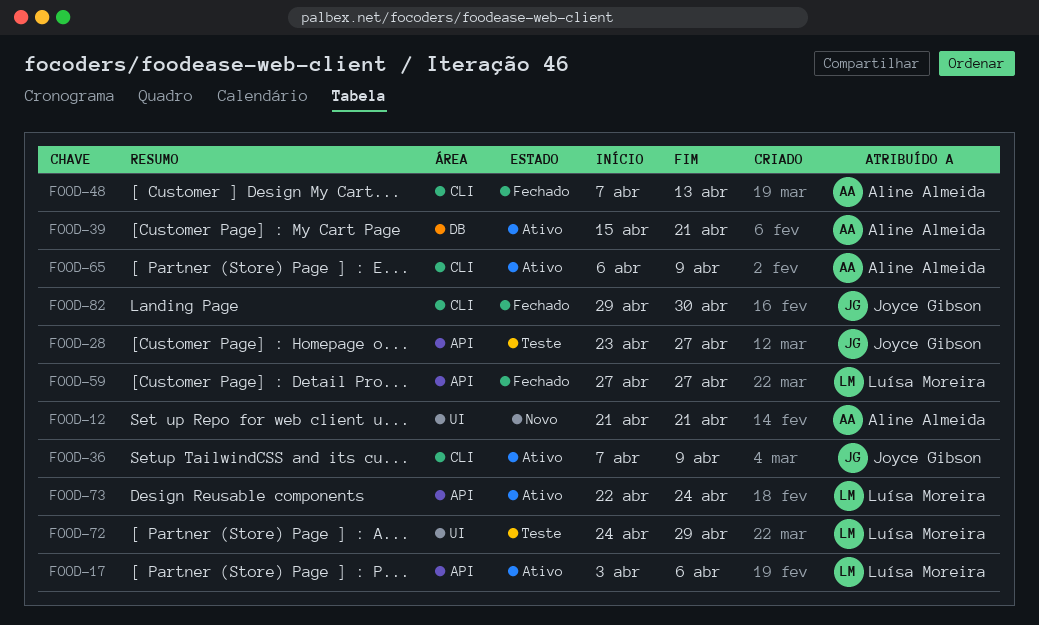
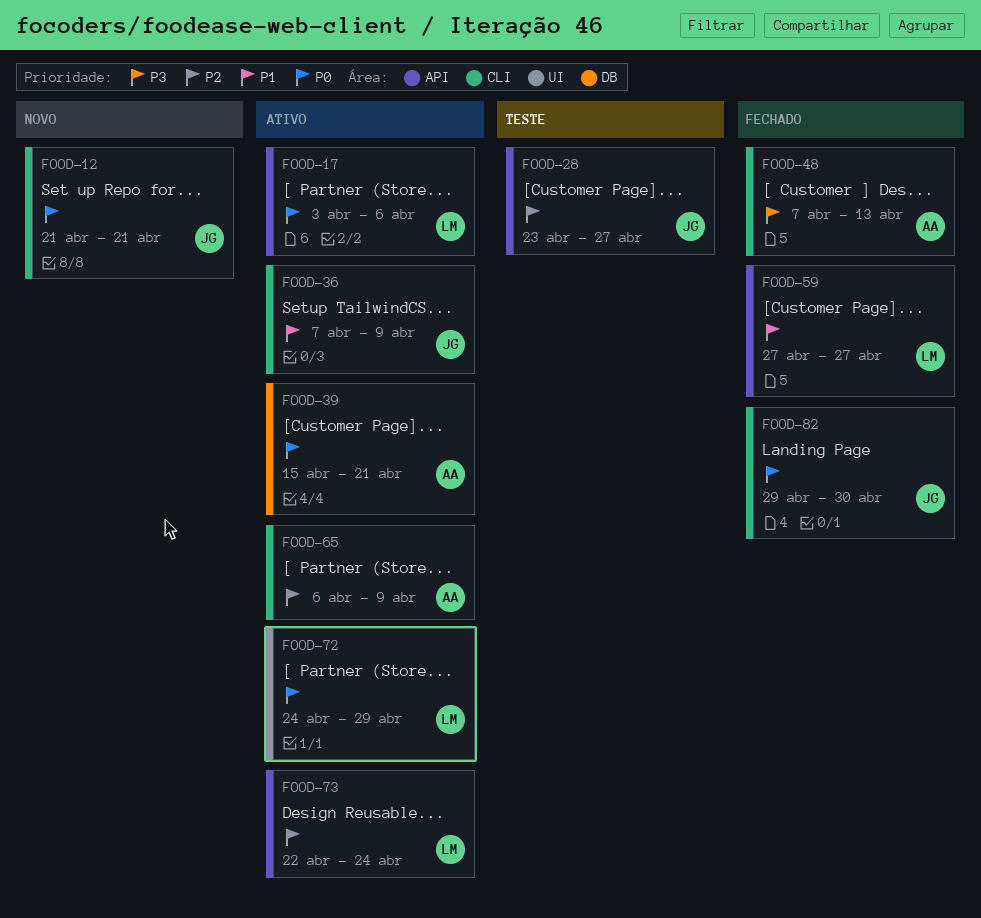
FOOD-12, owner: Aline Almeida -> Joyce Gibson
FOOD-12, label: UI -> CLI
FOOD-72, status: Teste -> Ativo

